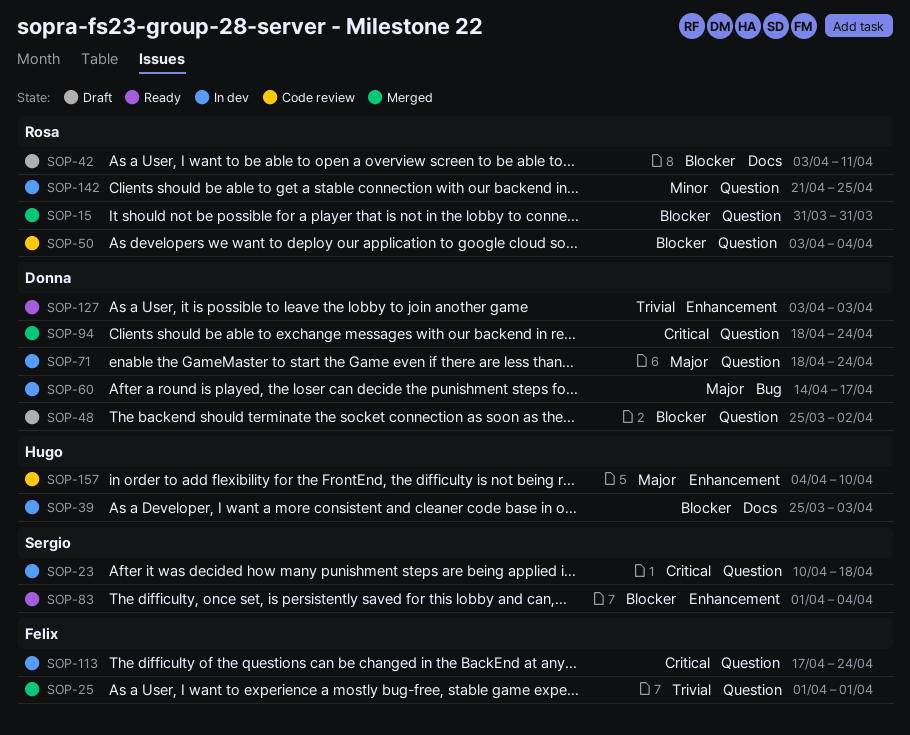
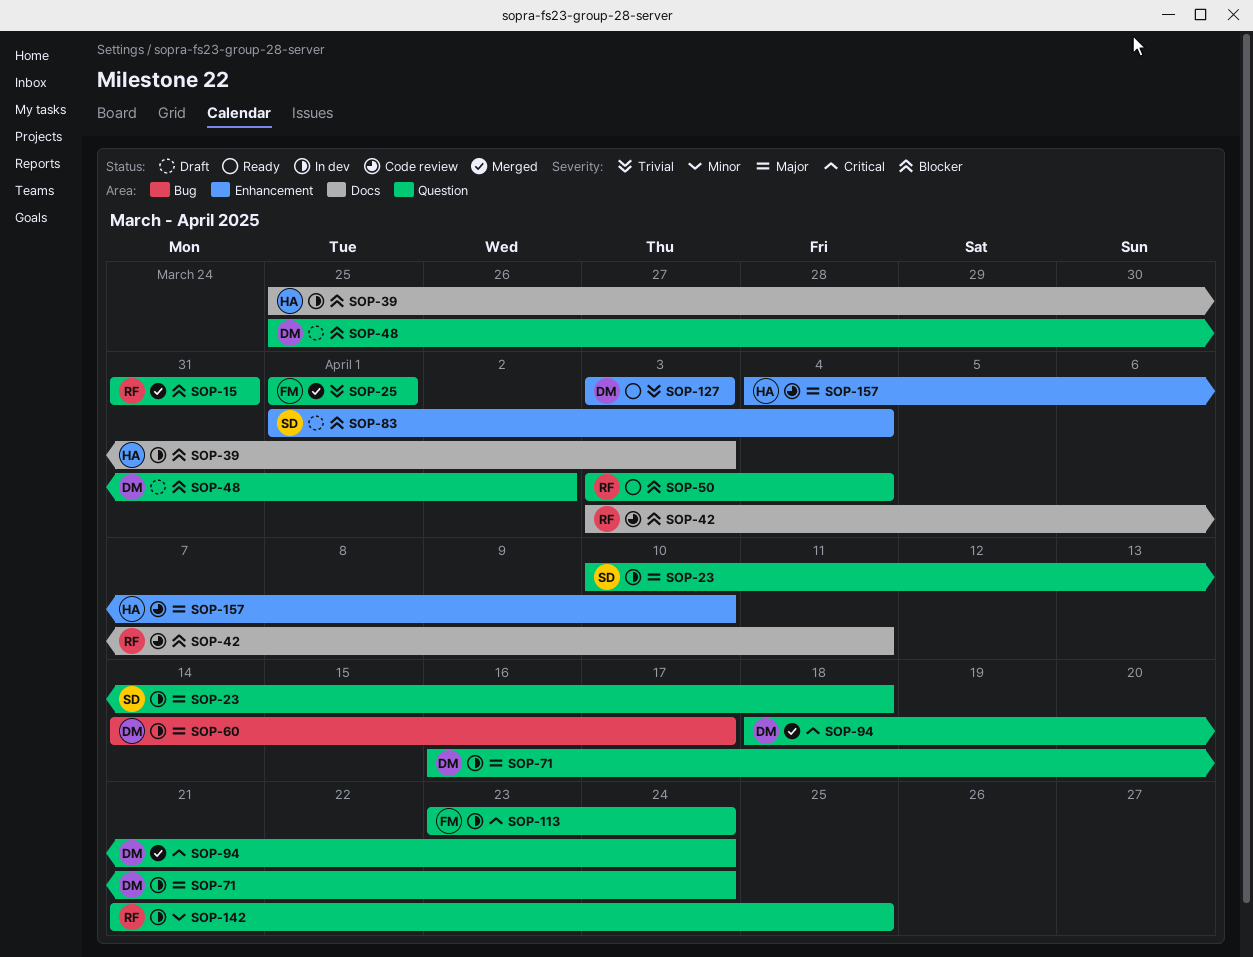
SOP-23, priority: Critical -> Major
SOP-42, status: Draft -> Code review
SOP-50, status: Code review -> Ready
SOP-71, start: Apr 18 -> Apr 16
SOP-83, status: Ready -> Draft
SOP-113, start: Apr 17 -> Apr 23

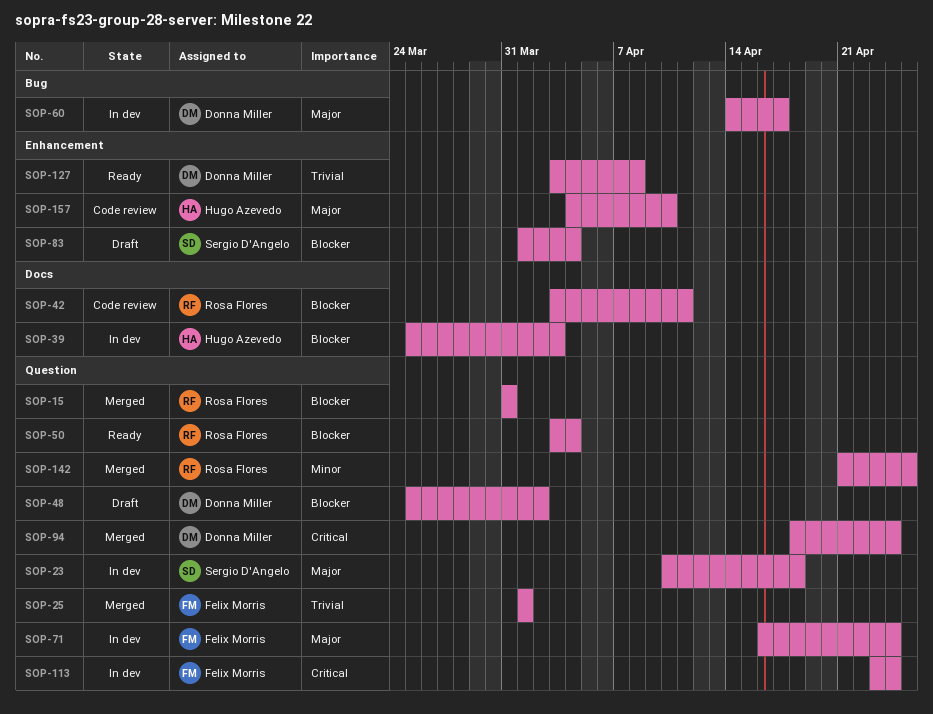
SOP-71, owner: Donna Miller -> Felix Morris
SOP-127, due: Apr 3 -> Apr 8
SOP-142, status: In dev -> Merged

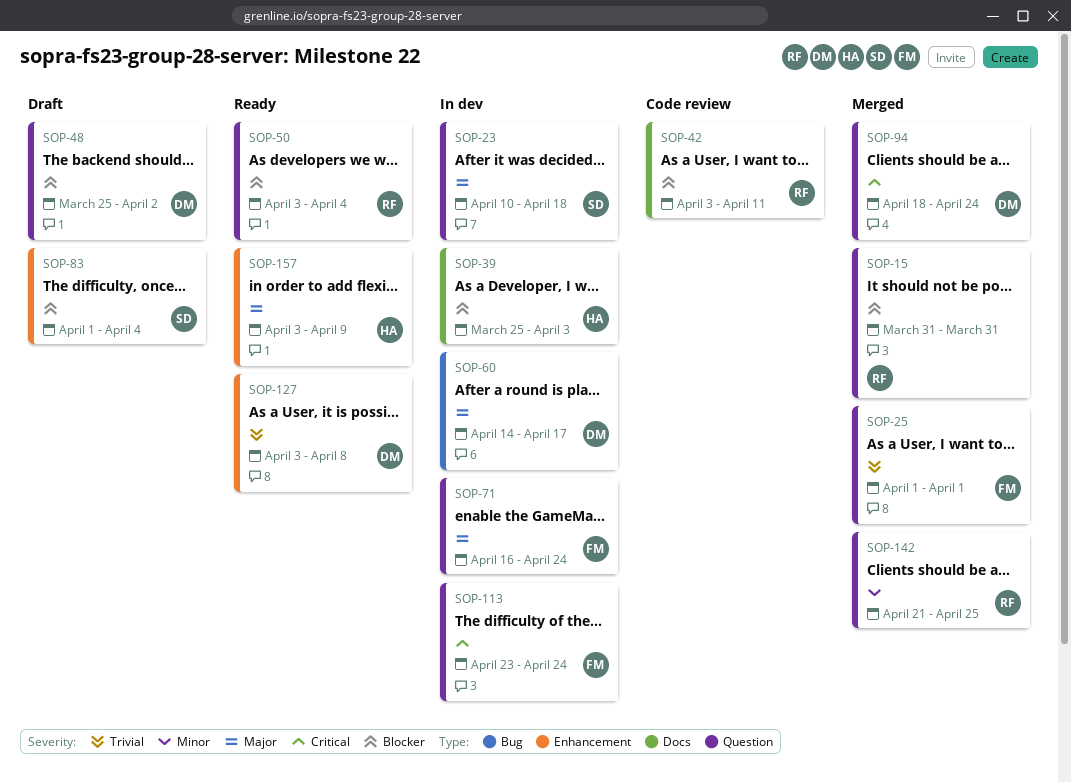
SOP-157, status: Code review -> Ready
SOP-157, start: Apr 4 -> Apr 3
SOP-157, due: Apr 10 -> Apr 9

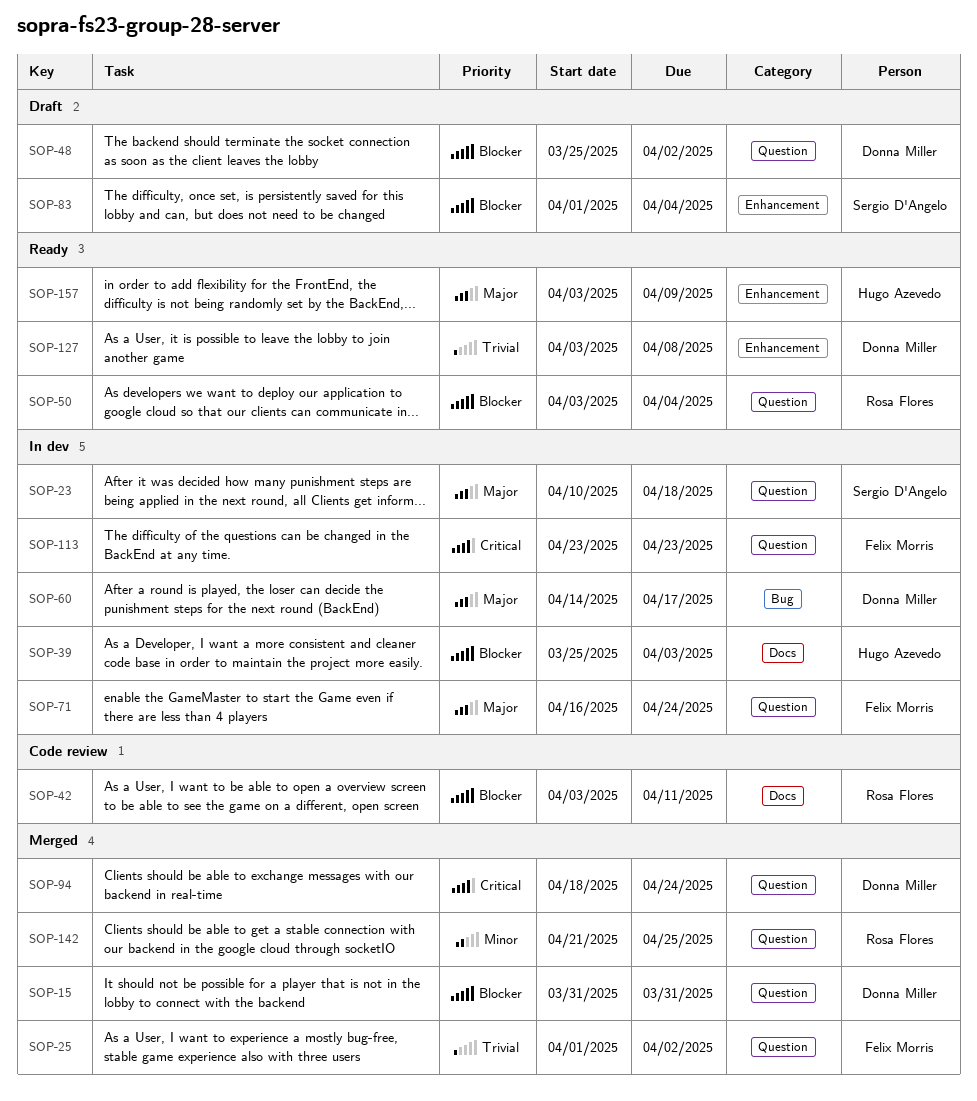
SOP-15, owner: Rosa Flores -> Donna Miller
SOP-25, due: Apr 1 -> Apr 2
SOP-113, due: Apr 24 -> Apr 23

